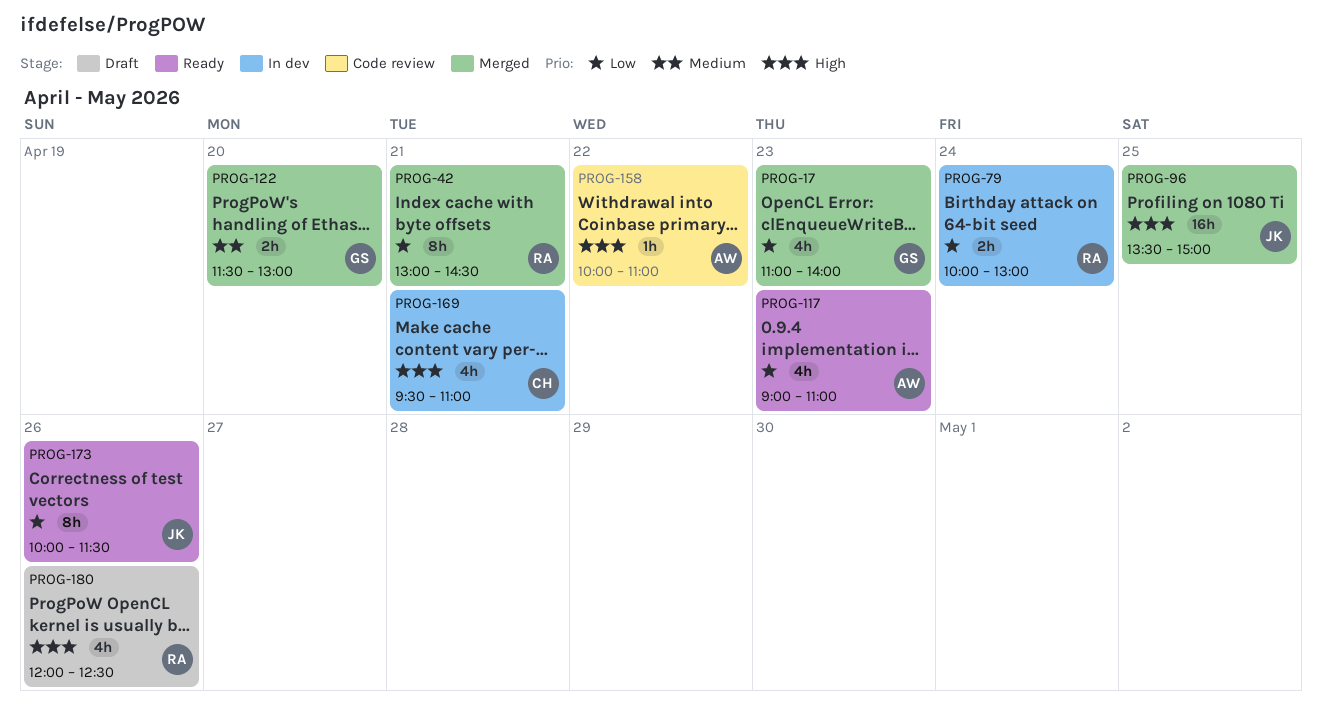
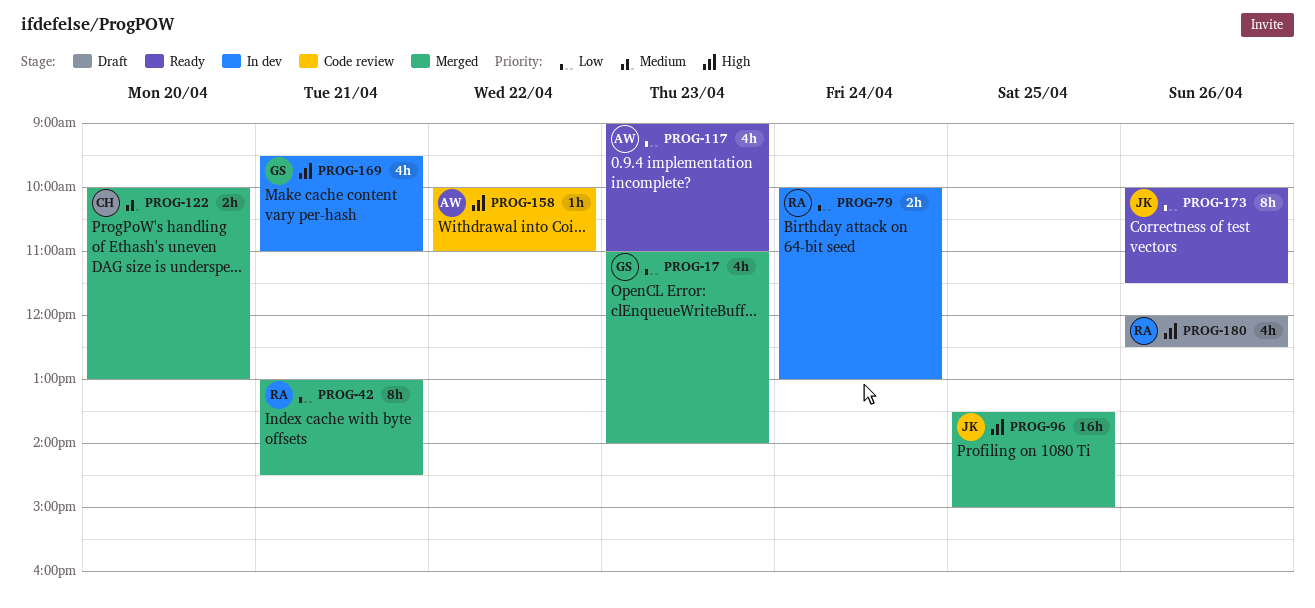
PROG-122, owner: GS -> CH
PROG-122, begins: 11:30 -> 10:00
PROG-169, owner: CH -> GS

